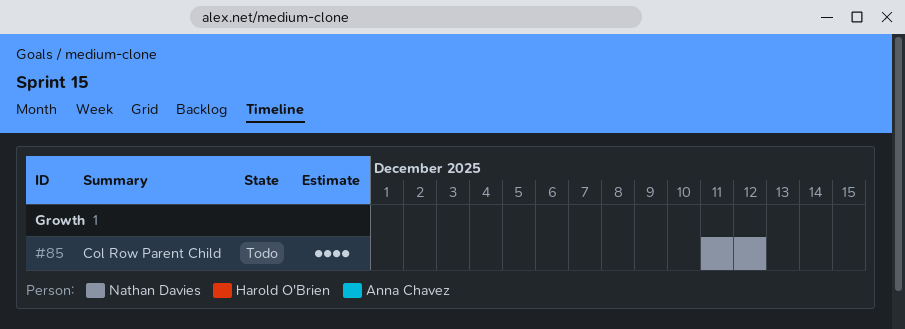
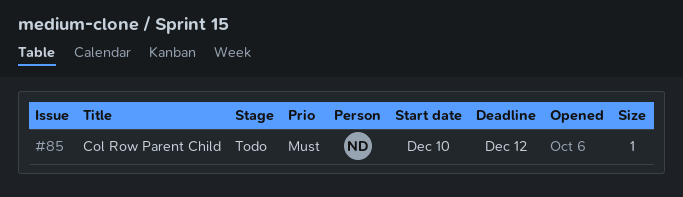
#85, estimate: 4 -> 1
#85, start: Dec 11 -> Dec 10

